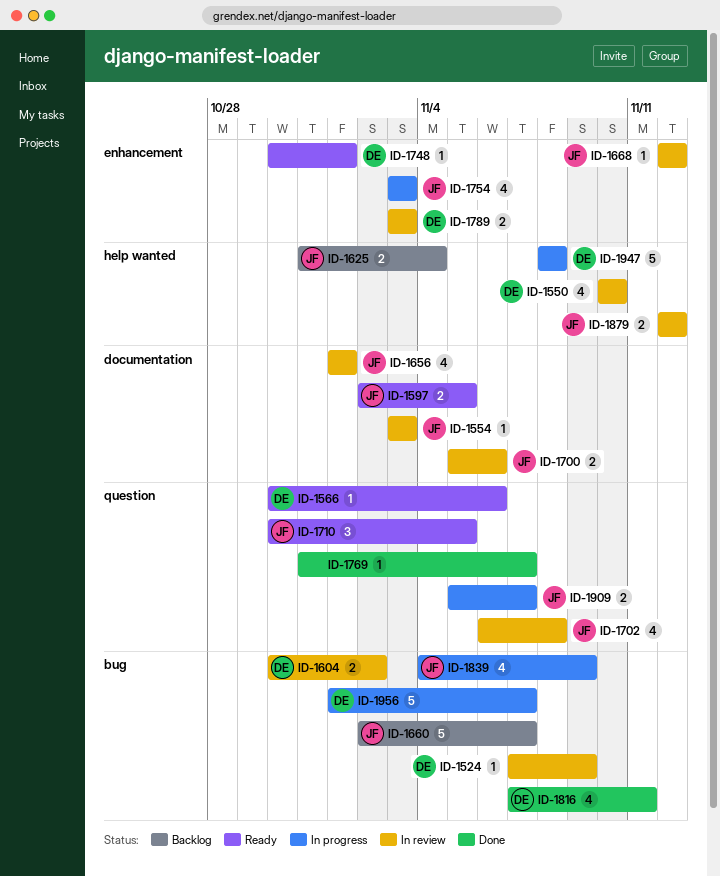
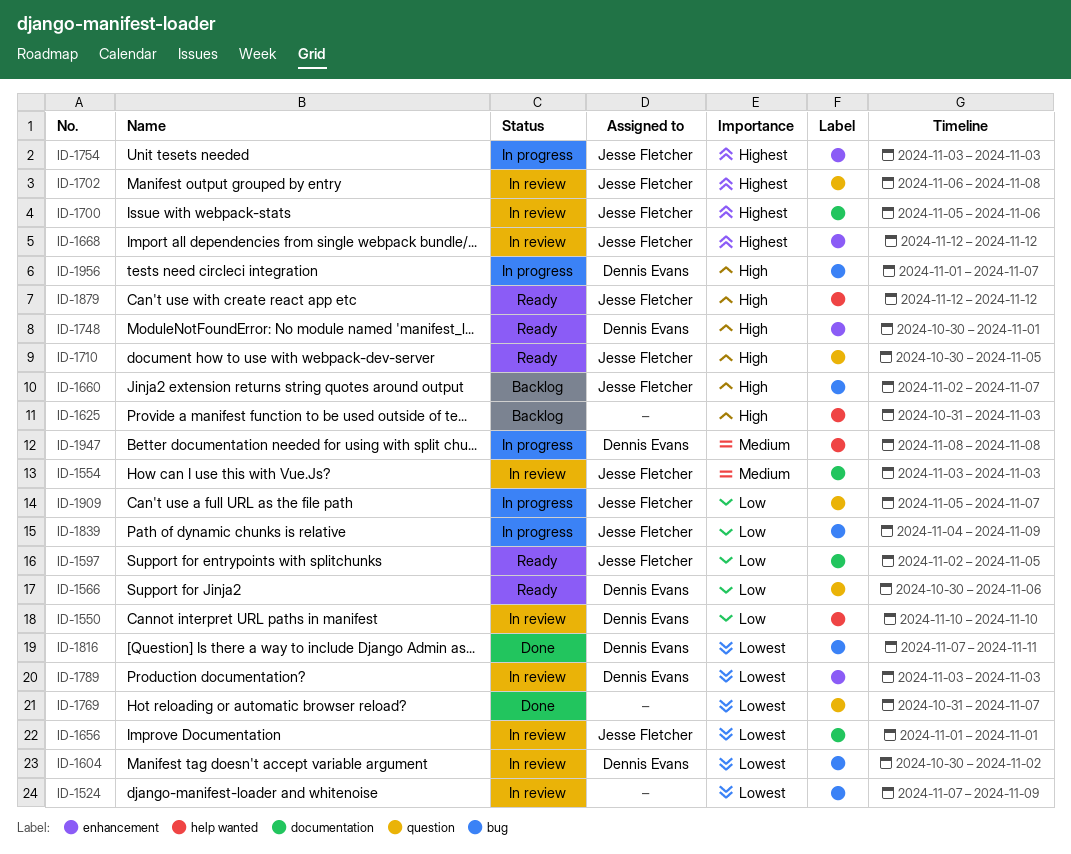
ID-1524, owner: Dennis Evans -> none
ID-1625, owner: Jesse Fletcher -> none
ID-1625, due: Nov 4 -> Nov 3
ID-1879, status: In review -> Ready

